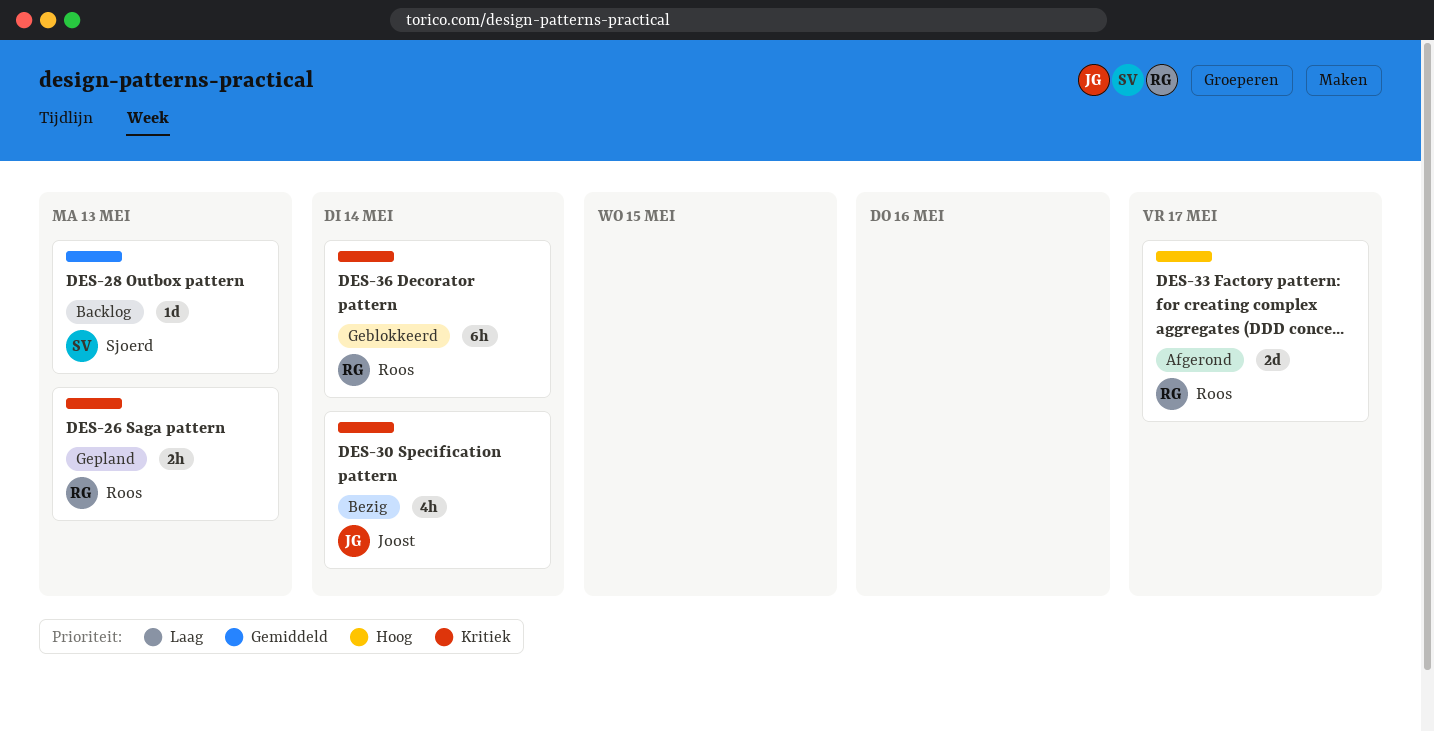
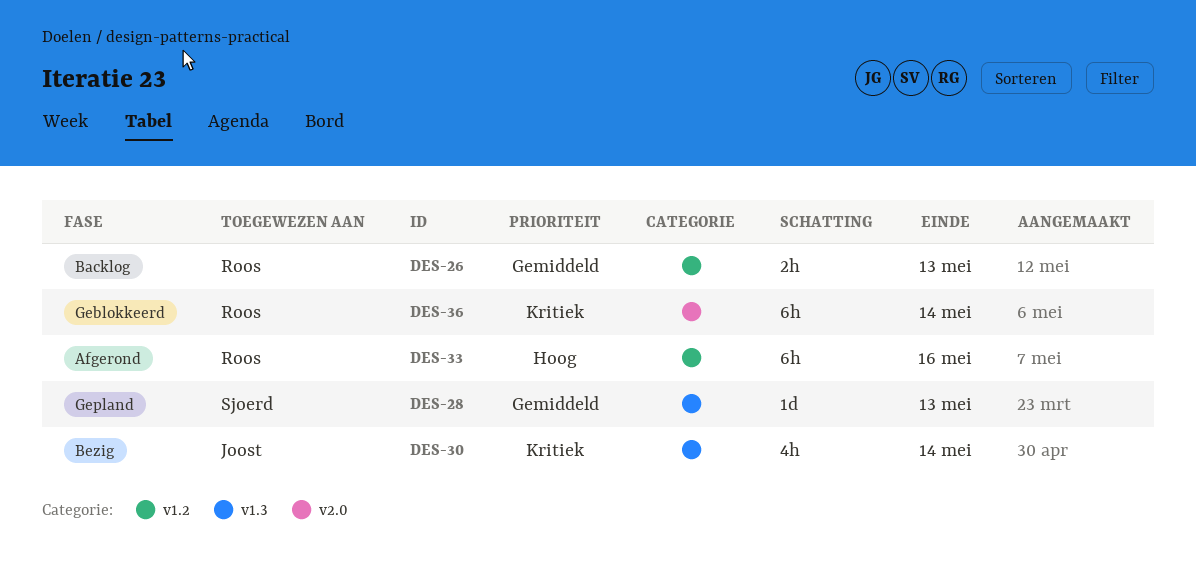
DES-26, status: Gepland -> Backlog
DES-26, priority: Kritiek -> Gemiddeld
DES-28, status: Backlog -> Gepland
DES-33, estimate: 2d -> 6h
DES-33, due: May 17 -> May 16

